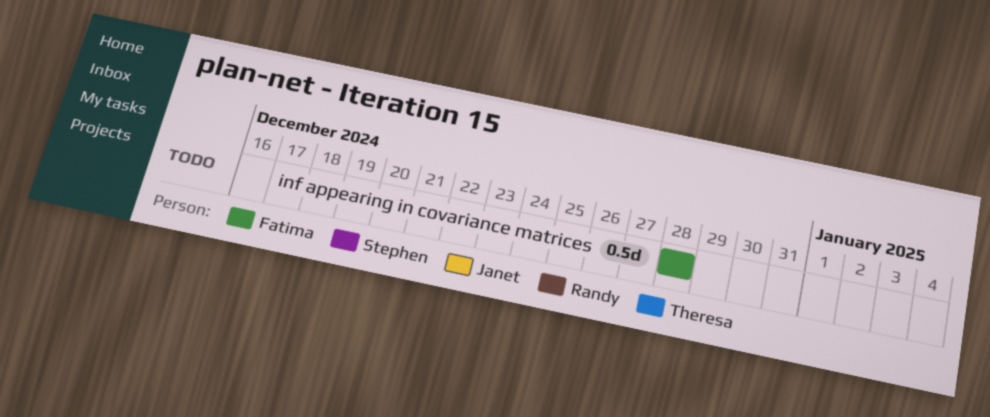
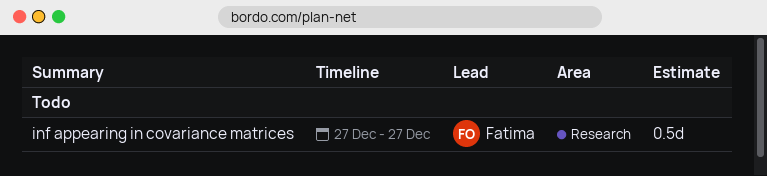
inf appearing in covariance matrices, start: Dec 28 -> Dec 27
inf appearing in covariance matrices, due: Dec 28 -> Dec 27

